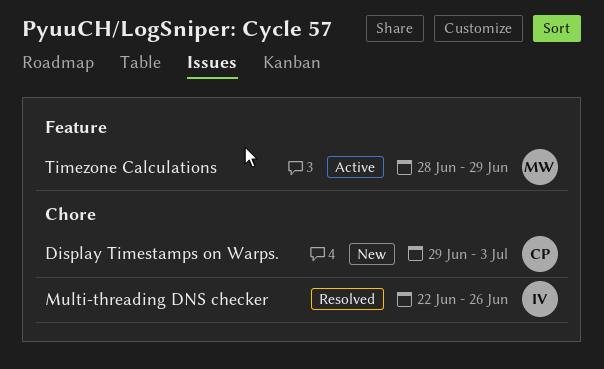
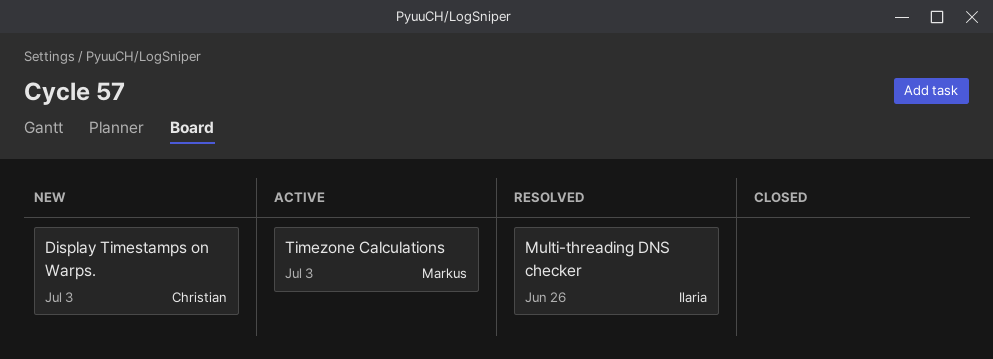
Timezone Calculations, due: Jun 29 -> Jul 3

